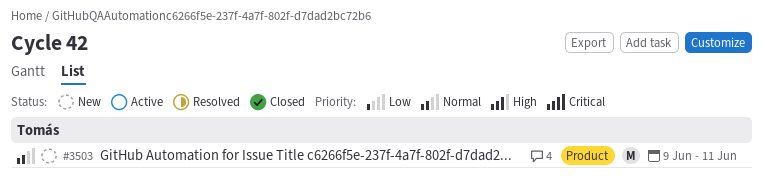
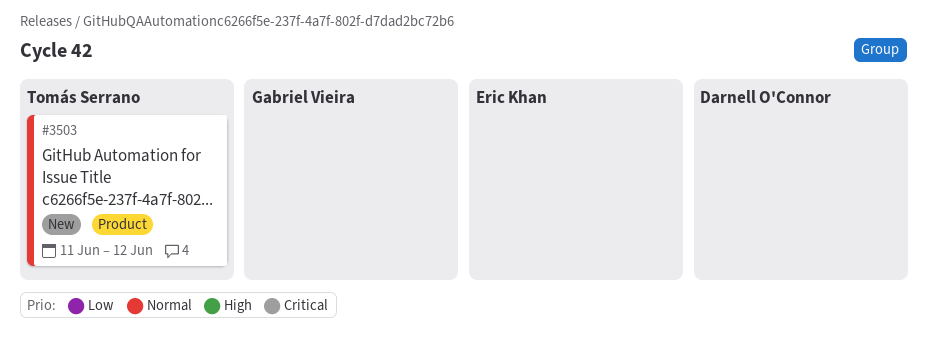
#3503, start: Jun 9 -> Jun 11
#3503, due: Jun 11 -> Jun 12

